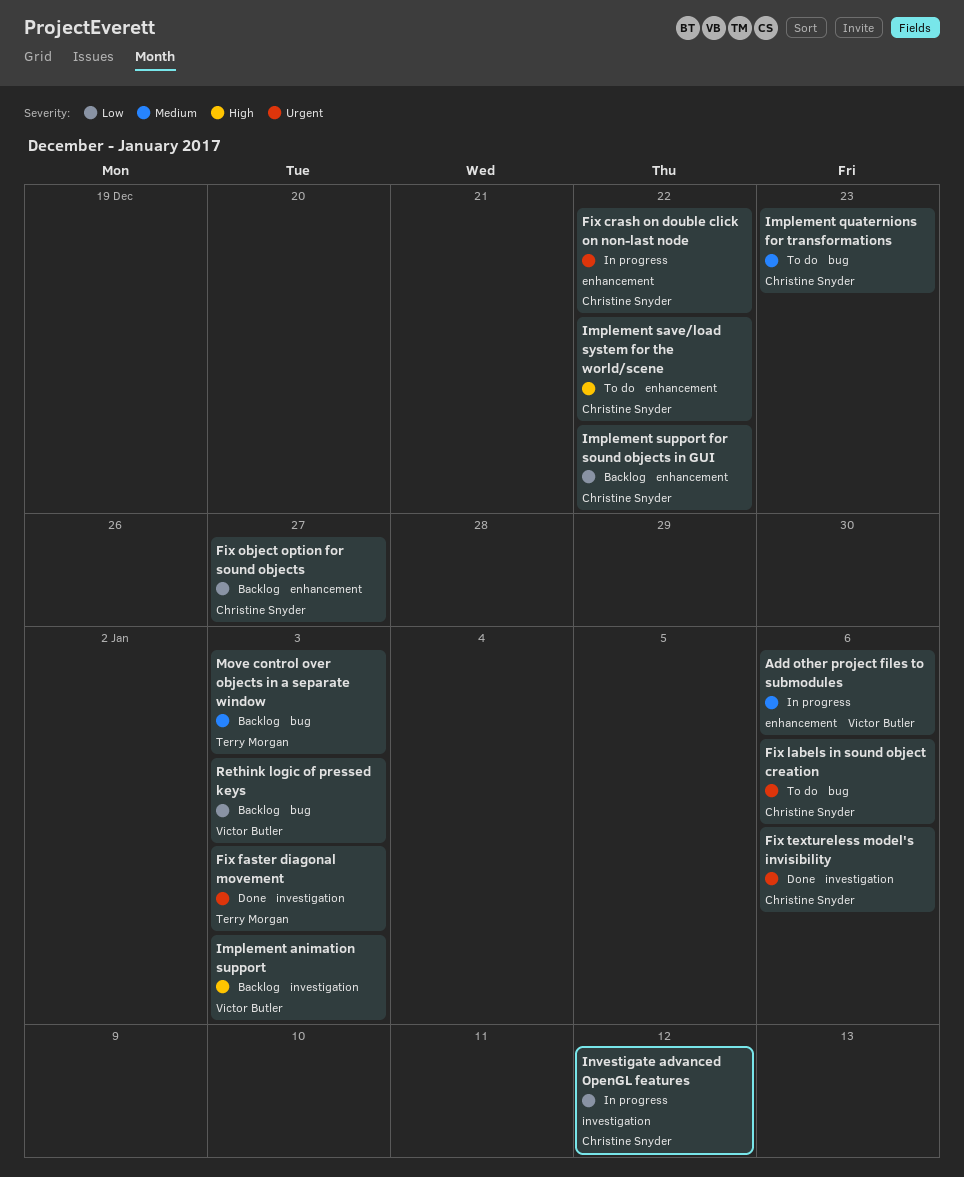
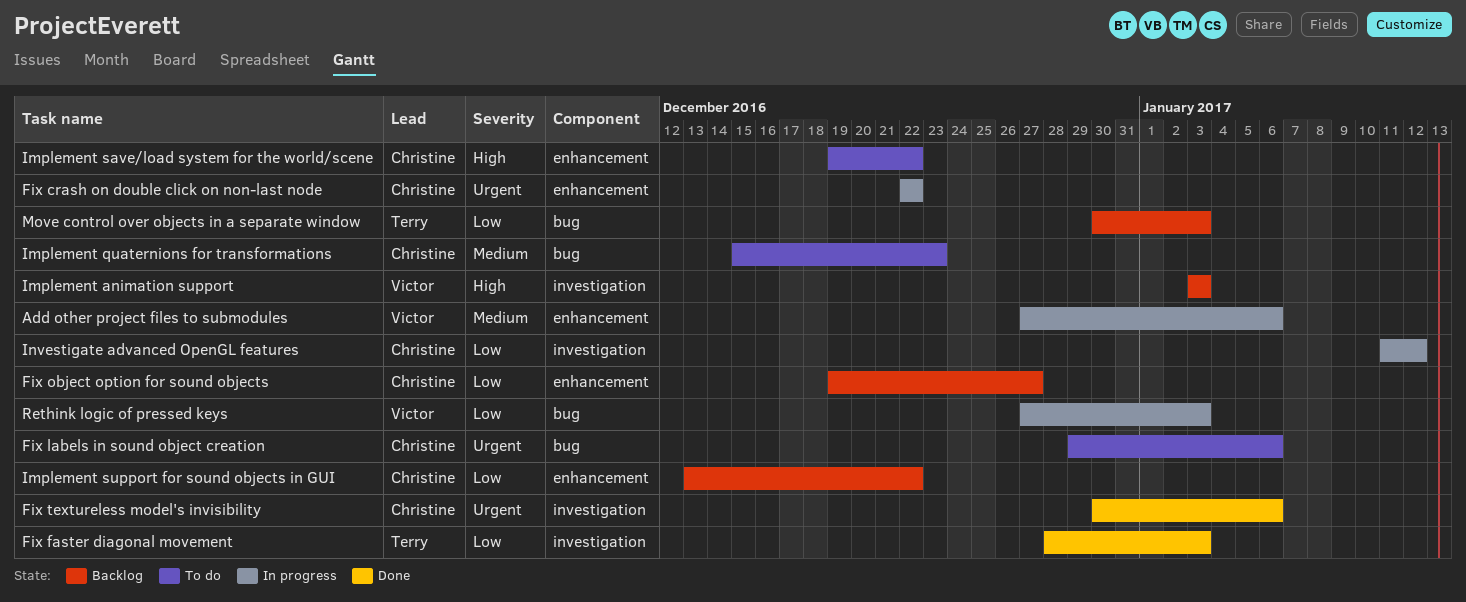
Fix faster diagonal movement, priority: Urgent -> Low
Move control over objects in a separate window, priority: Medium -> Low
Rethink logic of pressed keys, status: Backlog -> In progress

